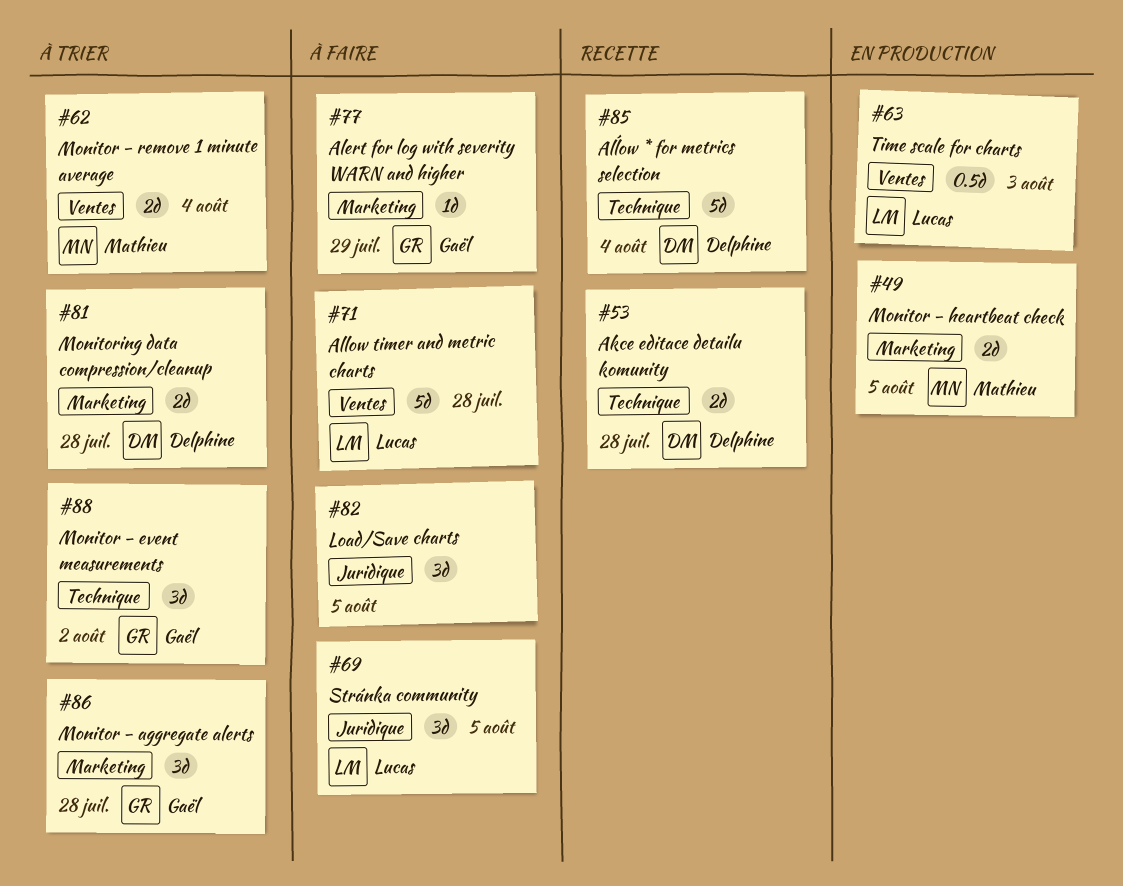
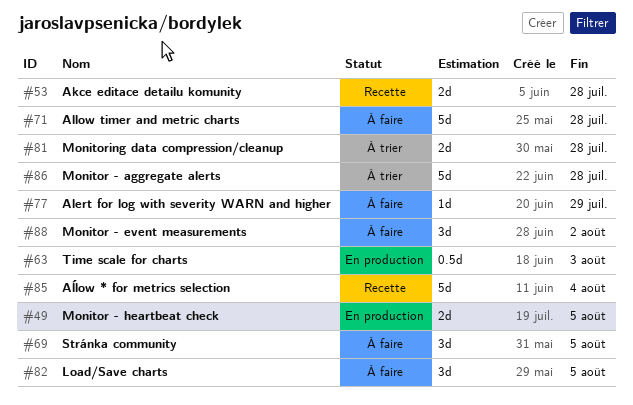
#62: present -> none
#86, estimate: 3d -> 5d
#88, status: À trier -> À faire

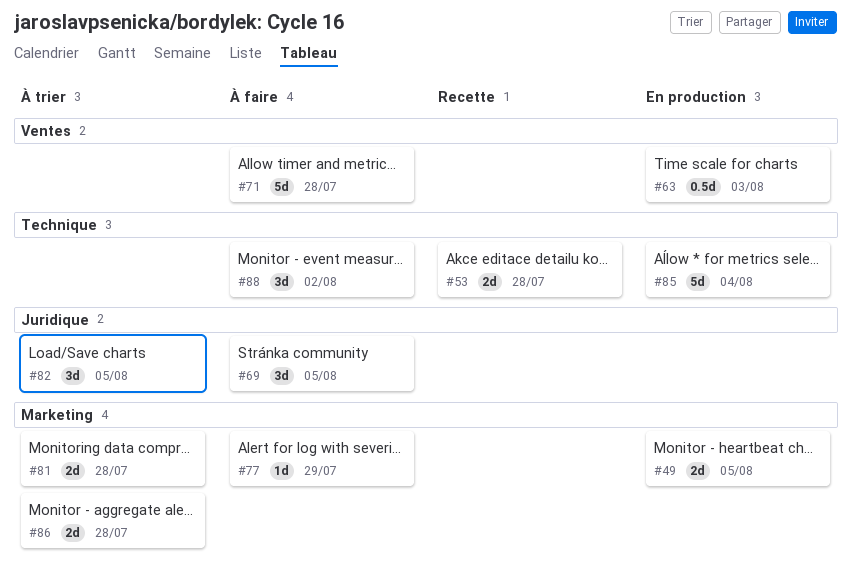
#82, status: À faire -> À trier
#85, status: Recette -> En production
#86, estimate: 5d -> 2d

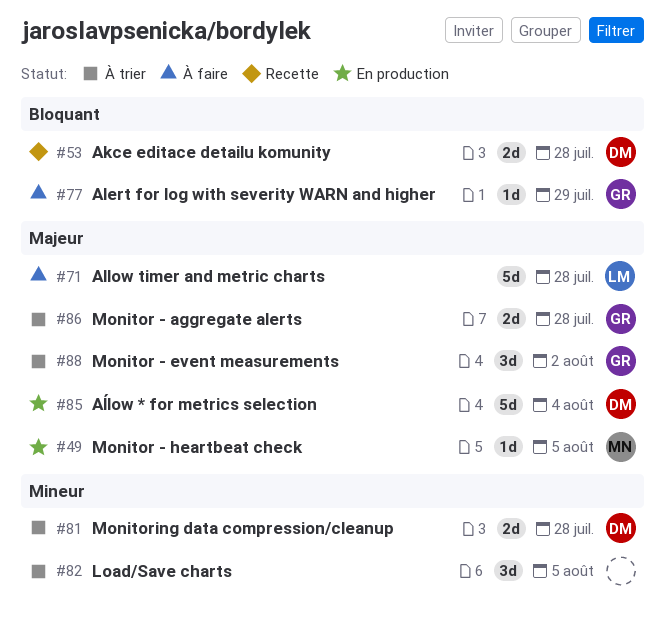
#49, estimate: 2d -> 1d
#63: present -> none
#69: present -> none
#88, status: À faire -> À trier

